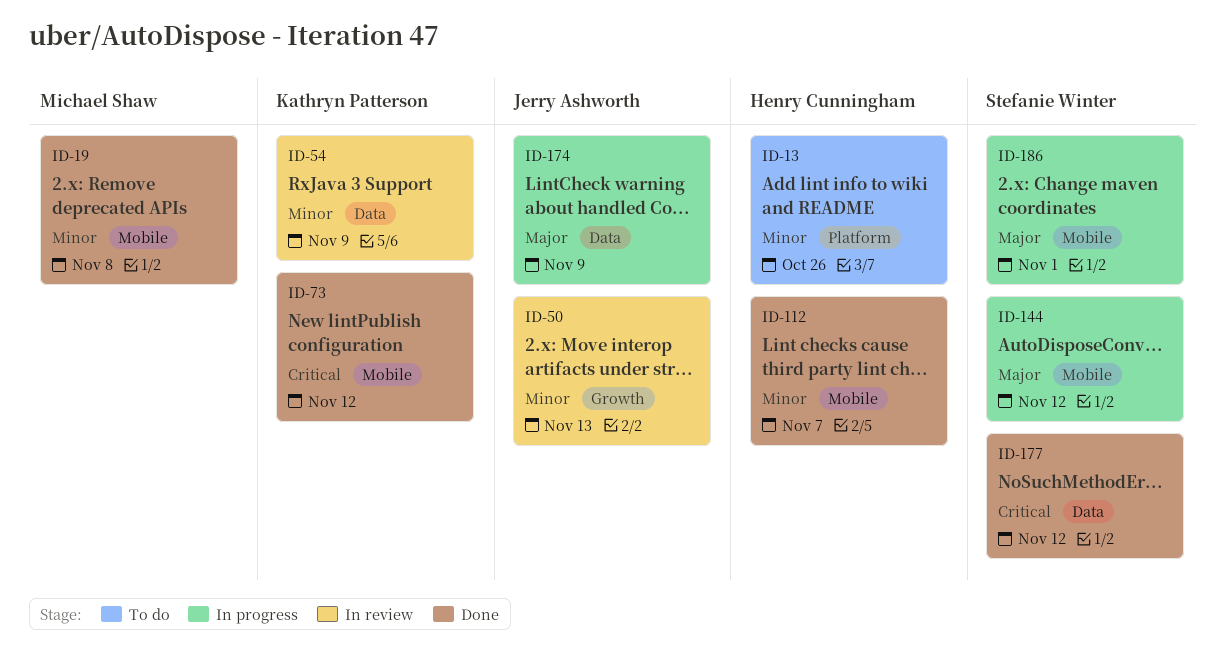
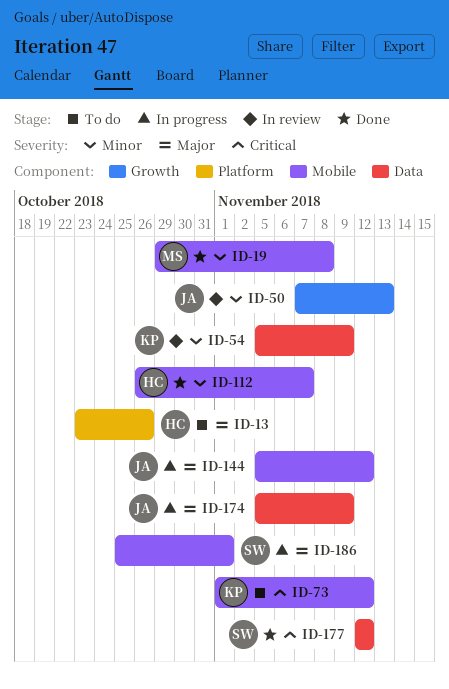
ID-13, priority: Minor -> Major
ID-73, status: Done -> To do
ID-144, owner: Stefanie Winter -> Jerry Ashworth

